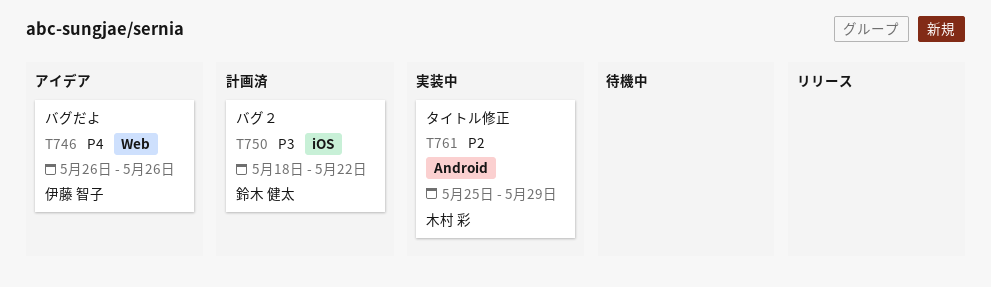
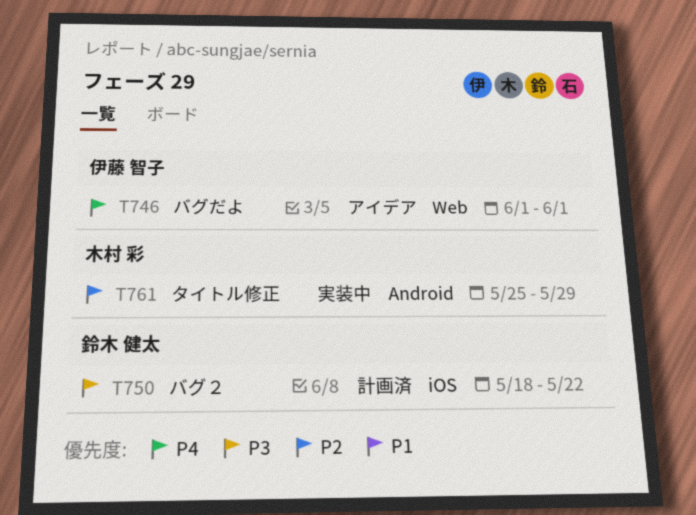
T746, start: May 26 -> Jun 1
T746, due: May 26 -> Jun 1

